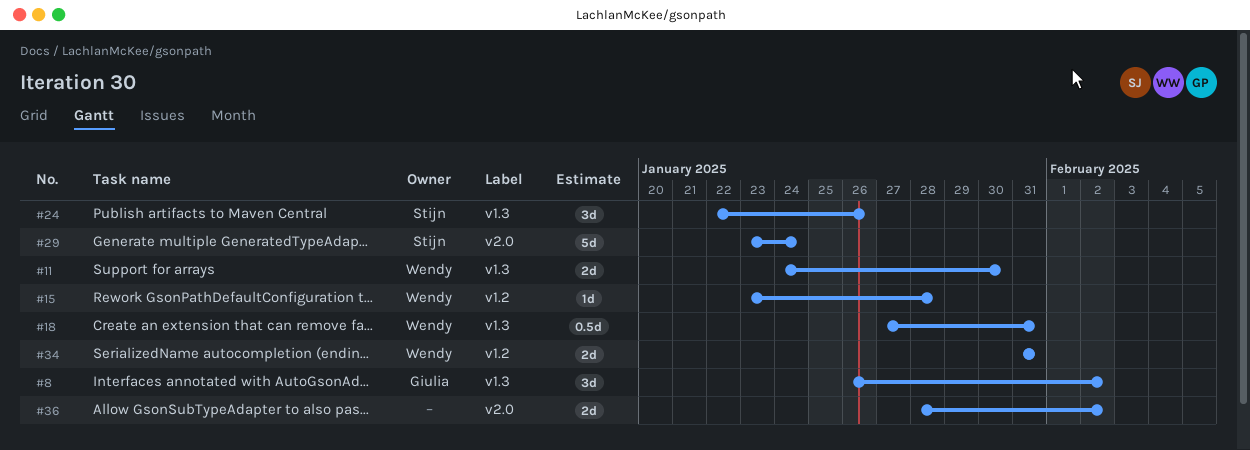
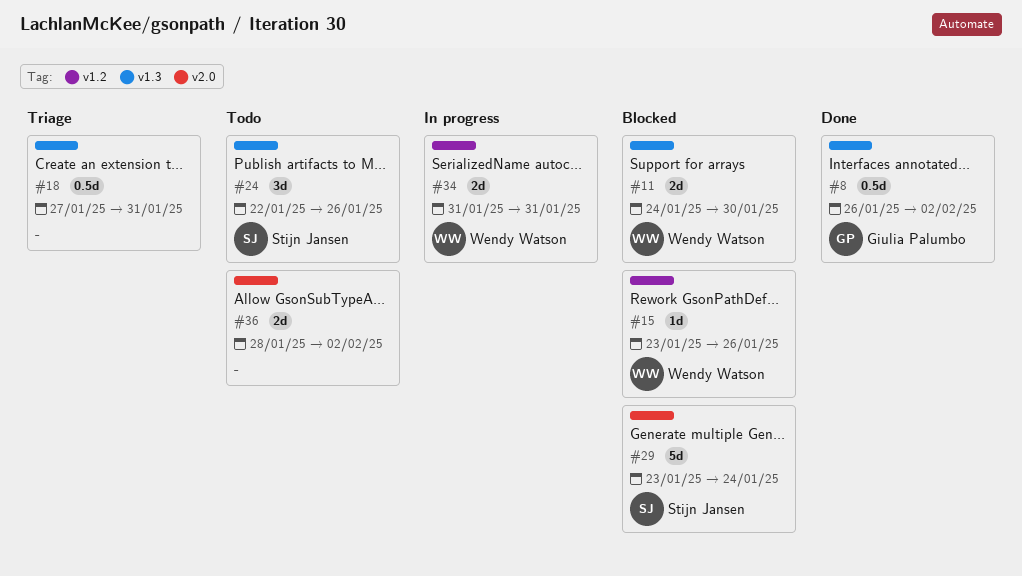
#8, estimate: 3d -> 0.5d
#15, due: Jan 28 -> Jan 26
#18, owner: Wendy Watson -> none

